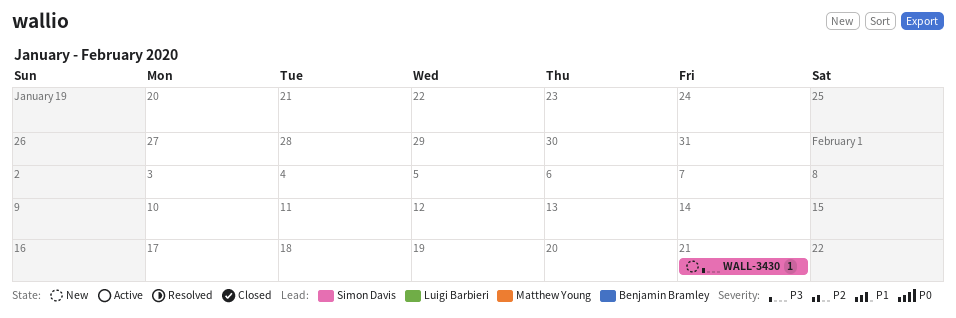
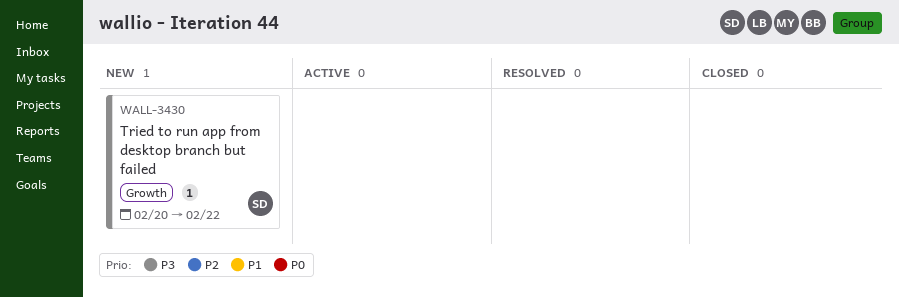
WALL-3430, start: Feb 21 -> Feb 20
WALL-3430, due: Feb 21 -> Feb 22

